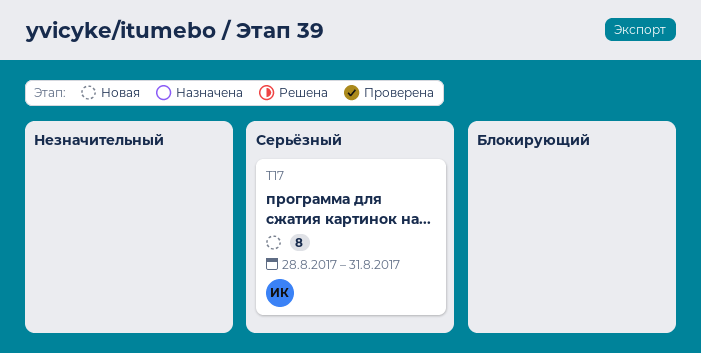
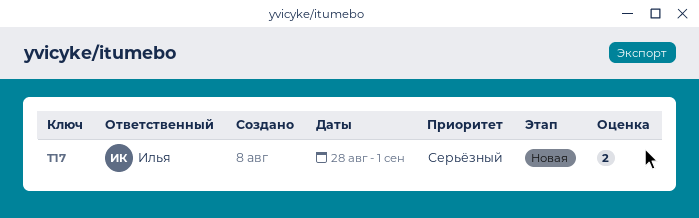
T17, estimate: 8 -> 2
T17, due: Aug 31 -> Sep 1

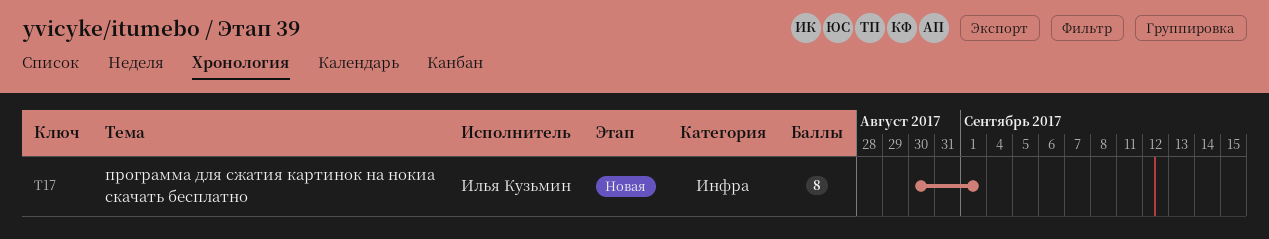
T17, estimate: 2 -> 8
T17, start: Aug 28 -> Aug 30

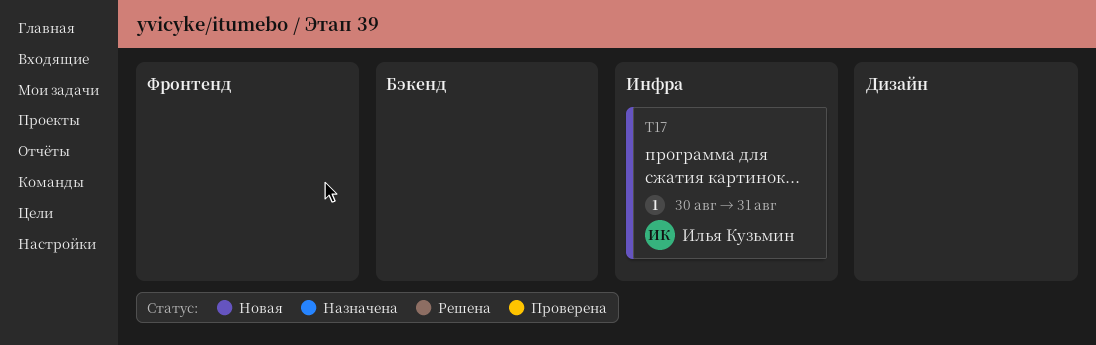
T17, estimate: 8 -> 1
T17, due: Sep 1 -> Aug 31

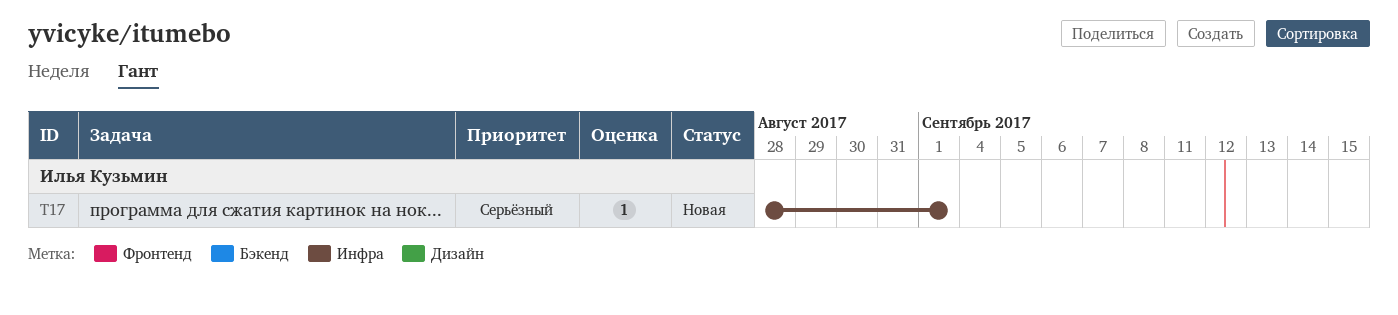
T17, start: Aug 30 -> Aug 28
T17, due: Aug 31 -> Sep 1

